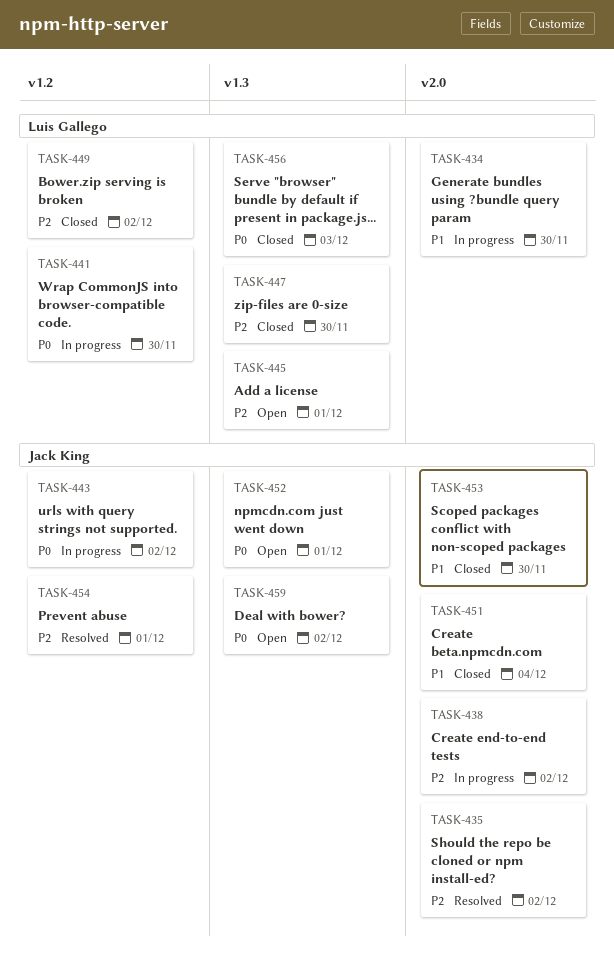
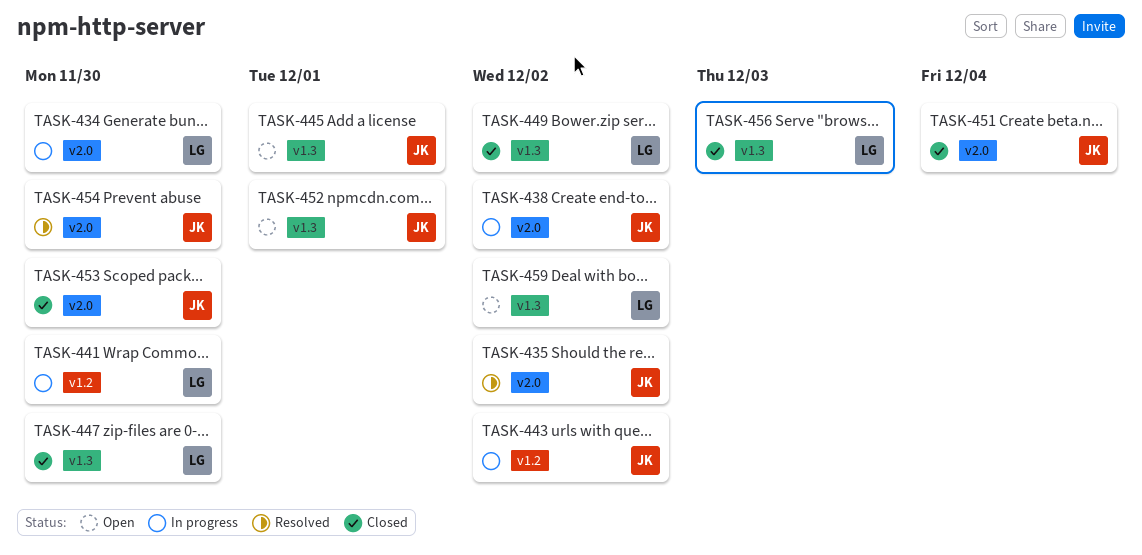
TASK-445, owner: Luis Gallego -> Jack King
TASK-449, label: v1.2 -> v1.3
TASK-454, label: v1.2 -> v2.0
TASK-454, due: Dec 1 -> Nov 30
TASK-459, owner: Jack King -> Luis Gallego

